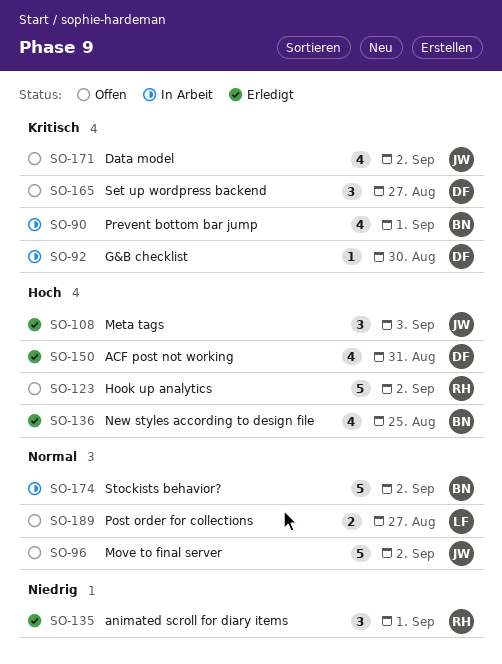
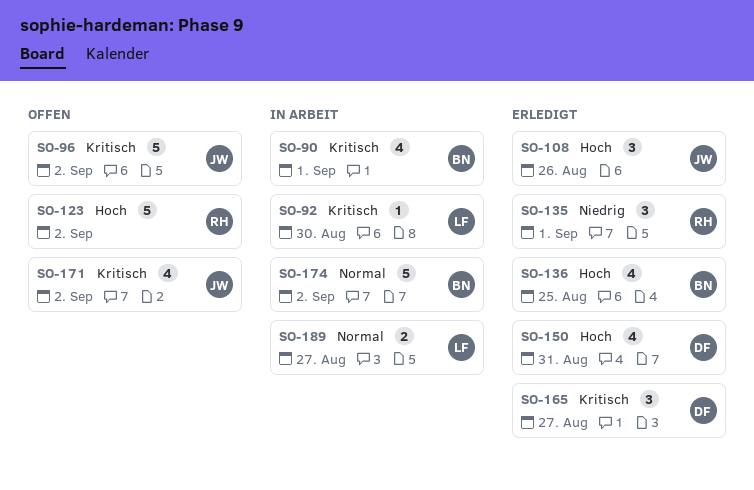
SO-92, owner: DF -> LF
SO-96, priority: Normal -> Kritisch
SO-108, due: Sep 3 -> Aug 26
SO-165, status: Offen -> Erledigt
SO-189, status: Offen -> In Arbeit

